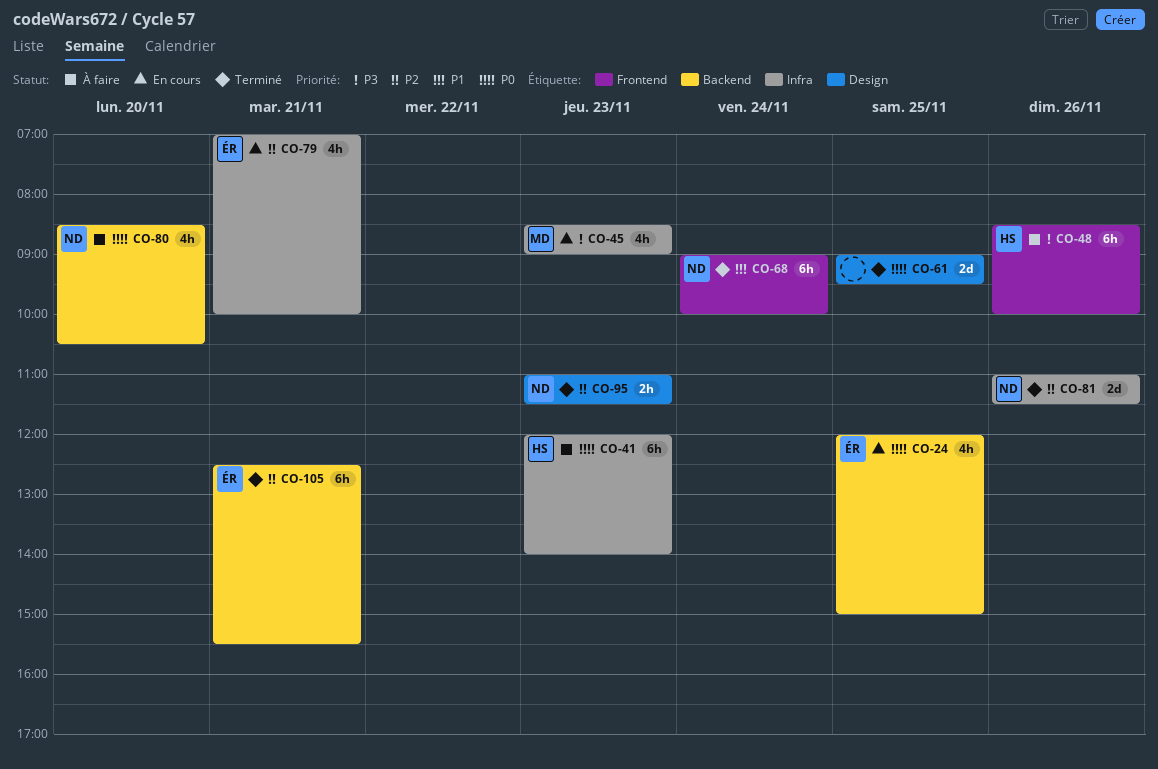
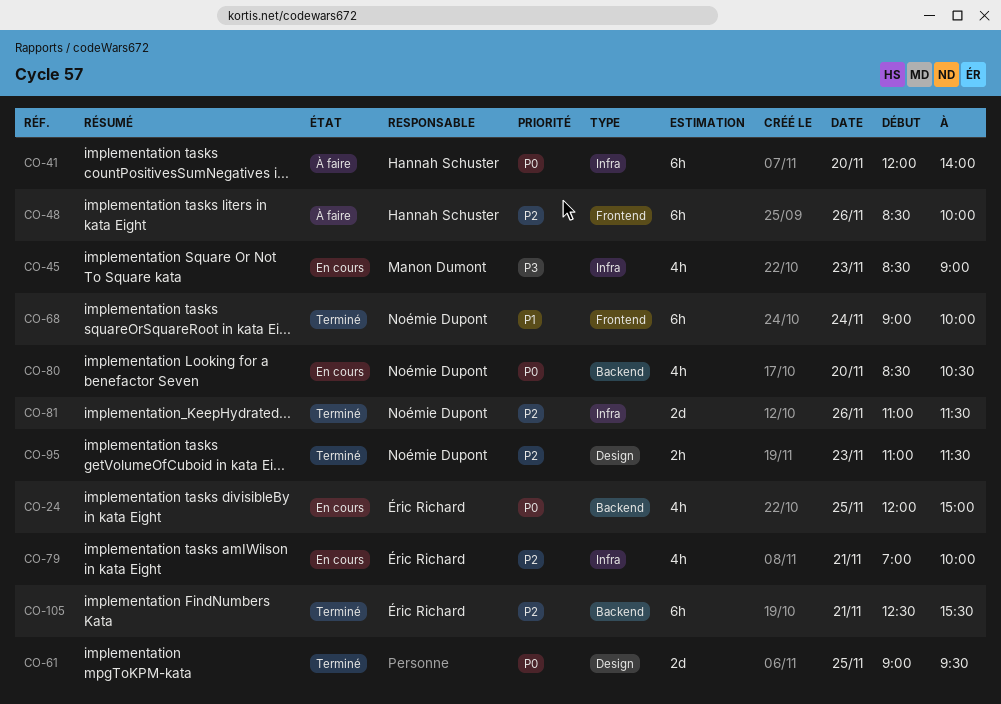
CO-41, day: Nov 23 -> Nov 20
CO-48, priority: P3 -> P2
CO-80, status: À faire -> En cours

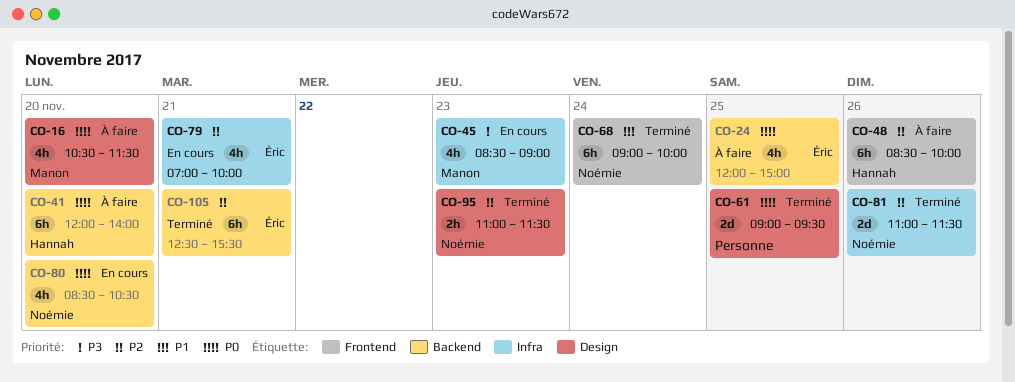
CO-16: none -> present
CO-24, status: En cours -> À faire
CO-41, label: Infra -> Backend

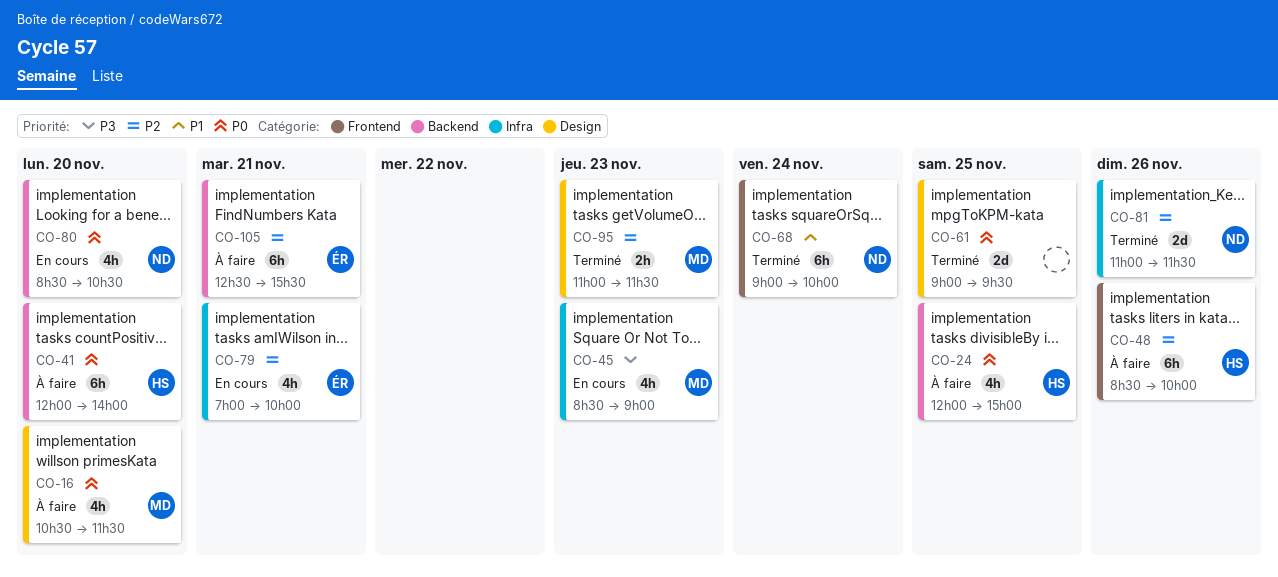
CO-24, owner: Éric -> Hannah
CO-95, owner: Noémie -> Manon
CO-105, status: Terminé -> À faire

